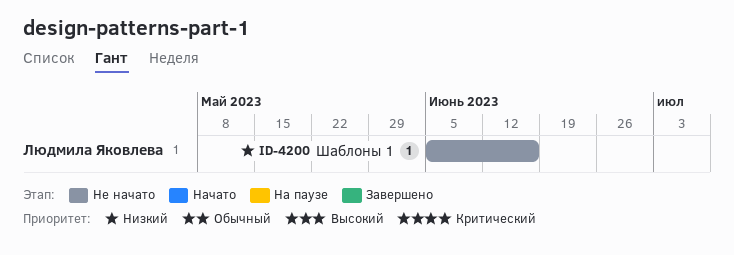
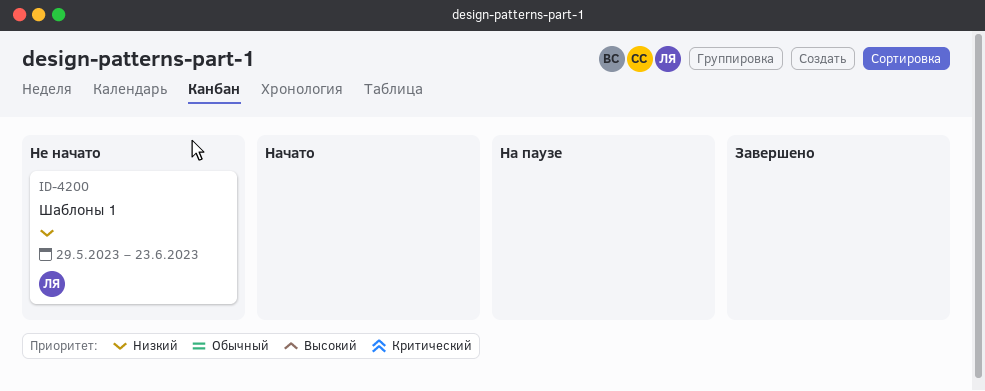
ID-4200, start: Jun 5 -> May 29
ID-4200, due: Jun 16 -> Jun 23

